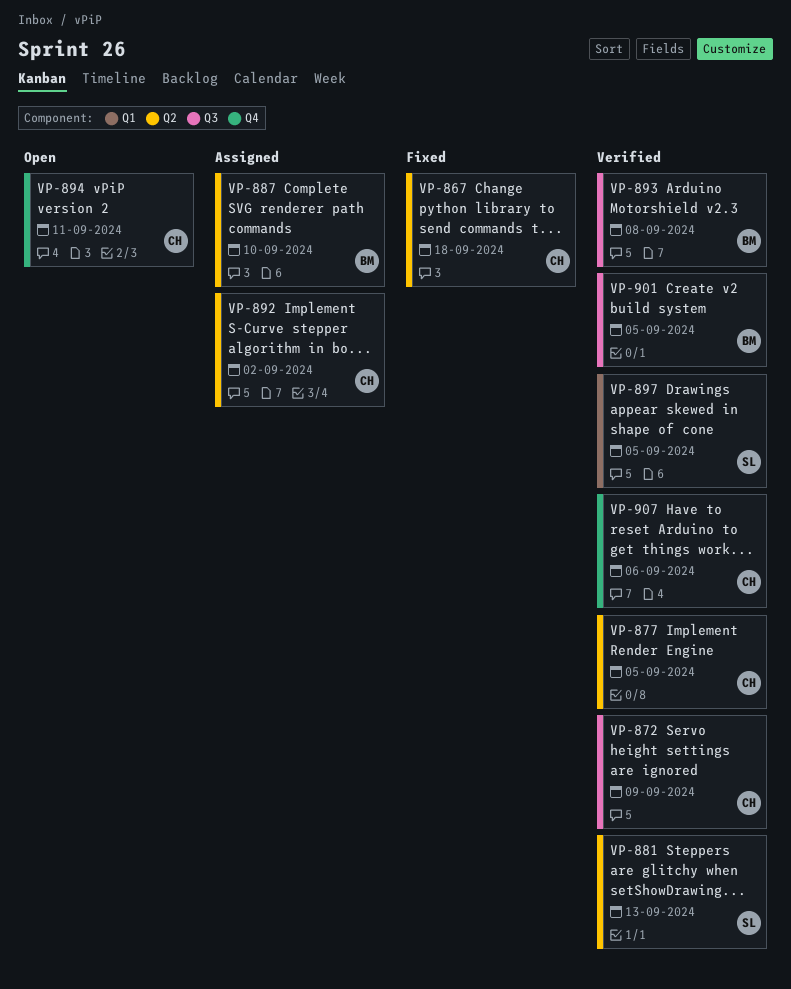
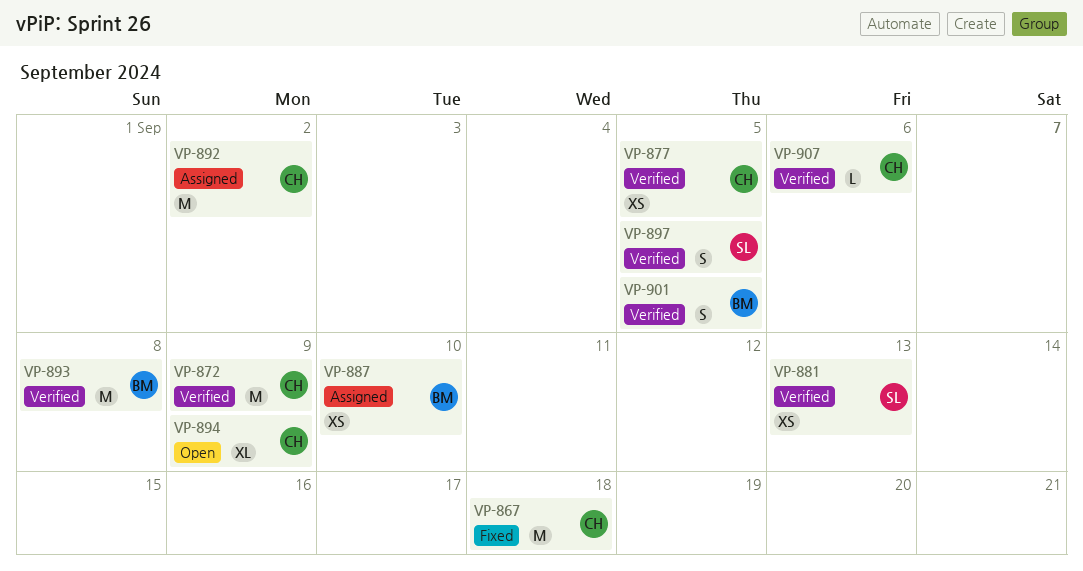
VP-894, due: Sep 11 -> Sep 9

